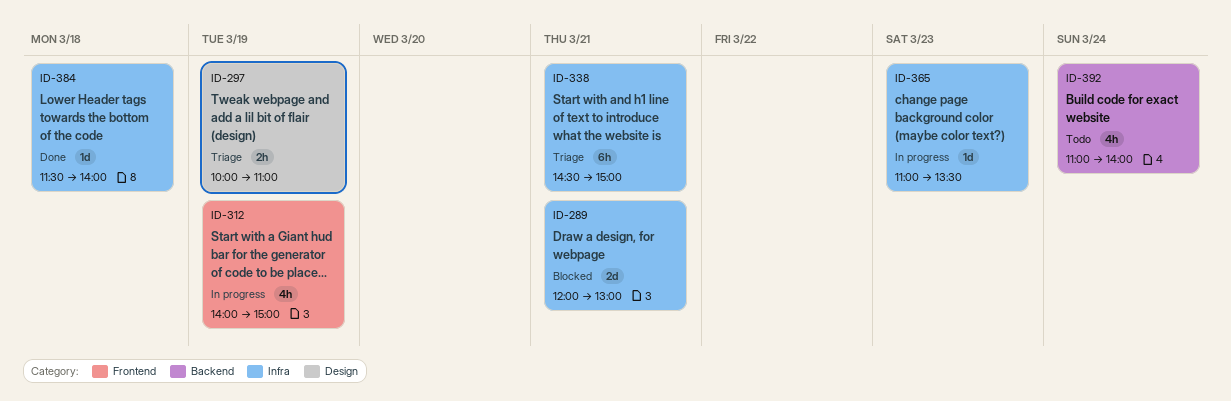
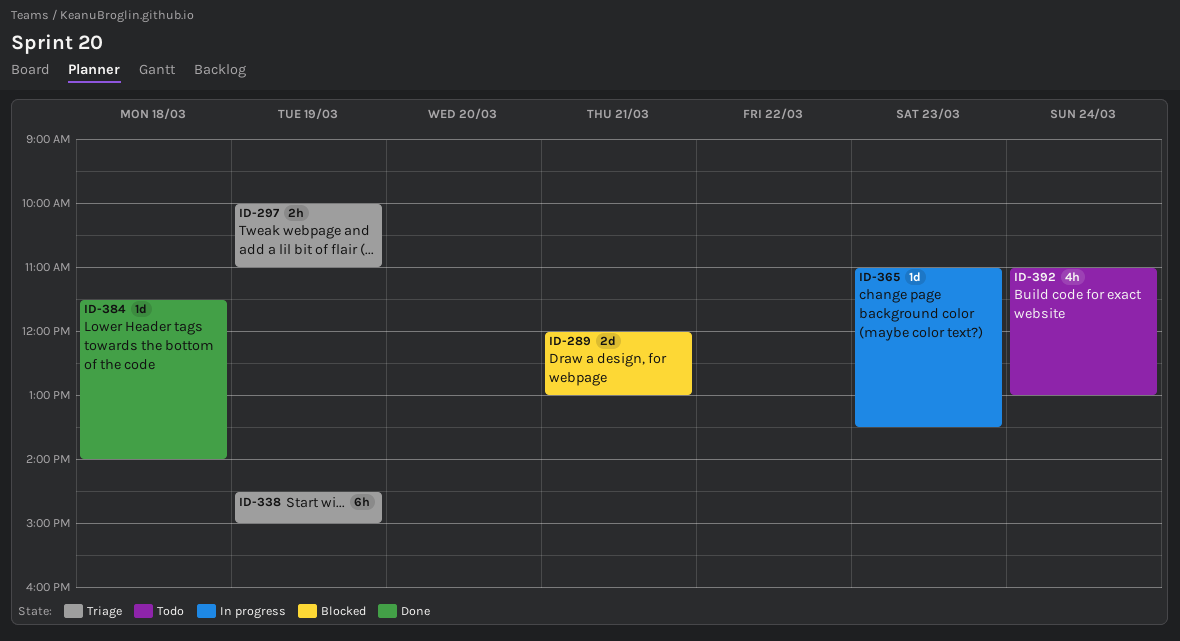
ID-312: present -> none
ID-338, day: Mar 21 -> Mar 19
ID-392, ends: 14:00 -> 13:00

